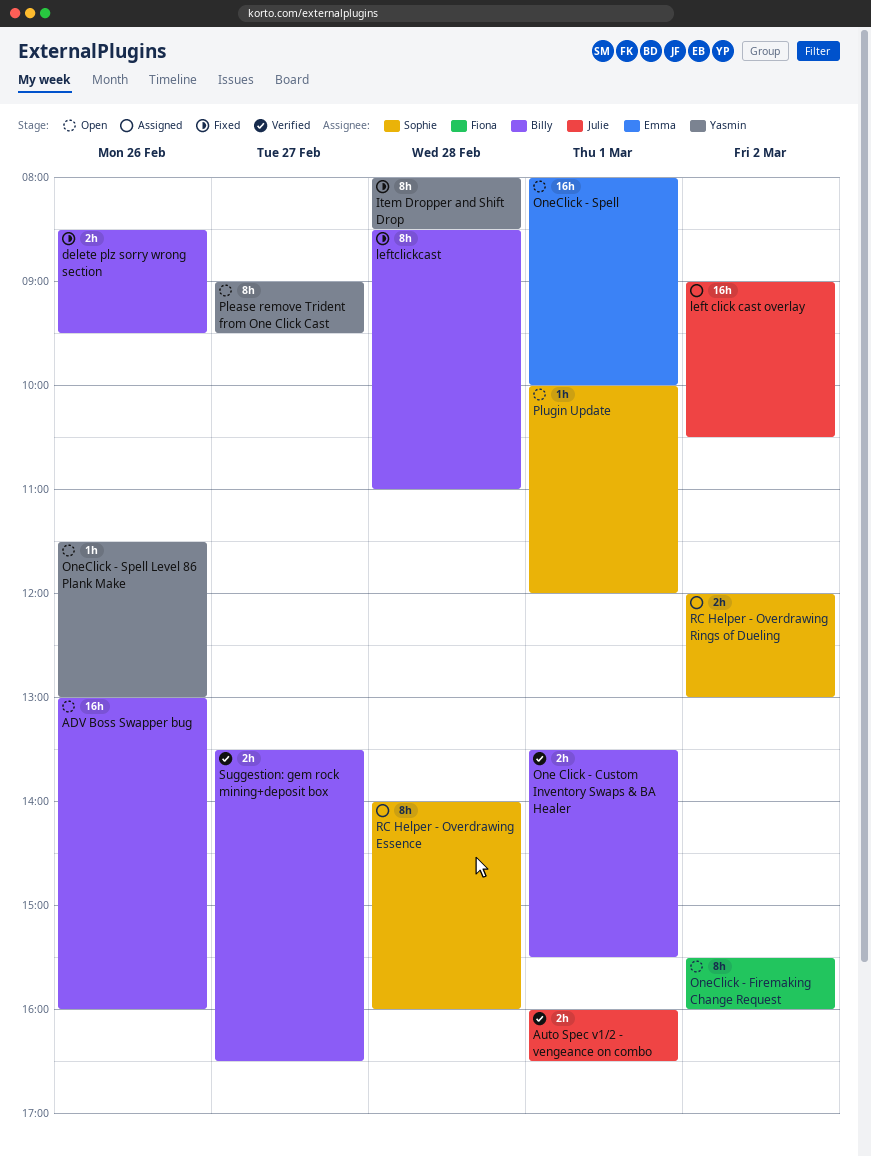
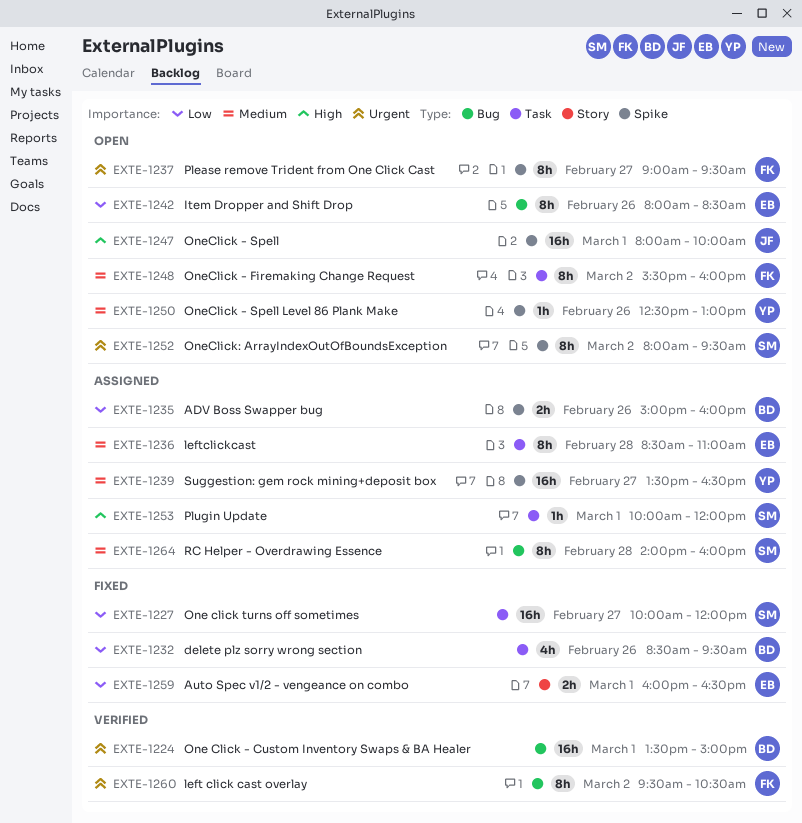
ADV Boss Swapper bug, status: Open -> Assigned
ADV Boss Swapper bug, estimate: 16h -> 2h
ADV Boss Swapper bug, begins: 13:00 -> 15:00
Auto Spec v1/2 - vengeance on combo, status: Verified -> Fixed
Auto Spec v1/2 - vengeance on combo, owner: Julie -> Emma
delete plz sorry wrong section, estimate: 2h -> 4h
Item Dropper and Shift Drop, status: Fixed -> Open
Item Dropper and Shift Drop, owner: Yasmin -> Emma
Item Dropper and Shift Drop, day: Feb 28 -> Feb 26
left click cast overlay, status: Assigned -> Verified
left click cast overlay, owner: Julie -> Fiona
left click cast overlay, estimate: 16h -> 8h
left click cast overlay, begins: 09:00 -> 09:30
leftclickcast, status: Fixed -> Assigned
leftclickcast, owner: Billy -> Emma
One Click - Custom Inventory Swaps & BA Healer, estimate: 2h -> 16h
One Click - Custom Inventory Swaps & BA Healer, ends: 15:30 -> 15:00
One click turns off sometimes: none -> present
OneClick - Spell, owner: Emma -> Julie
OneClick - Spell Level 86 Plank Make, begins: 11:30 -> 12:30
OneClick: ArrayIndexOutOfBoundsException: none -> present
Please remove Trident from One Click Cast, owner: Yasmin -> Fiona
Plugin Update, status: Open -> Assigned
RC Helper - Overdrawing Rings of Dueling: present -> none
Suggestion: gem rock mining+deposit box, status: Verified -> Assigned
Suggestion: gem rock mining+deposit box, owner: Billy -> Yasmin
Suggestion: gem rock mining+deposit box, estimate: 2h -> 16h

